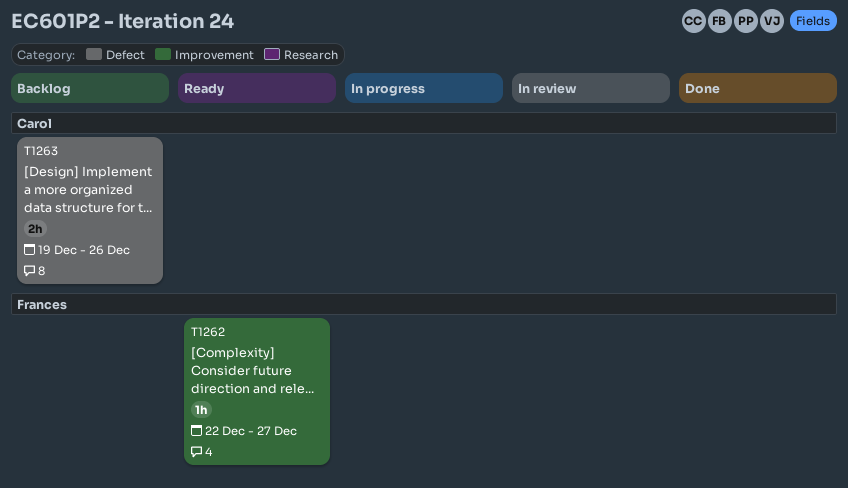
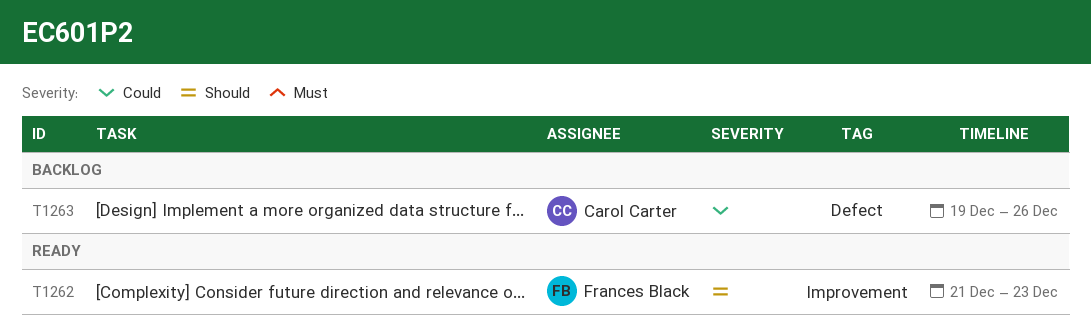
T1262, start: Dec 22 -> Dec 21
T1262, due: Dec 27 -> Dec 23

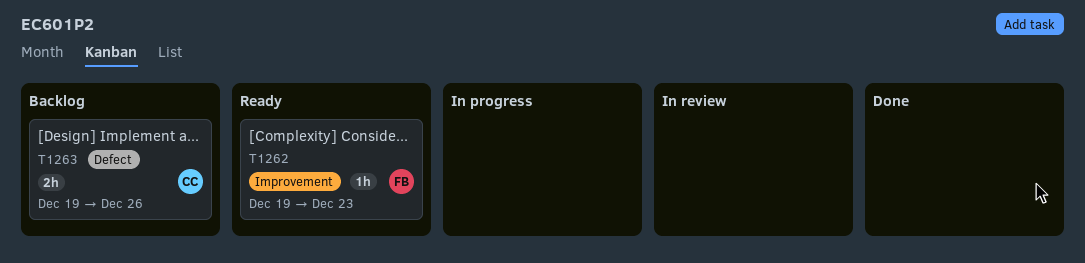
T1262, start: Dec 21 -> Dec 19

